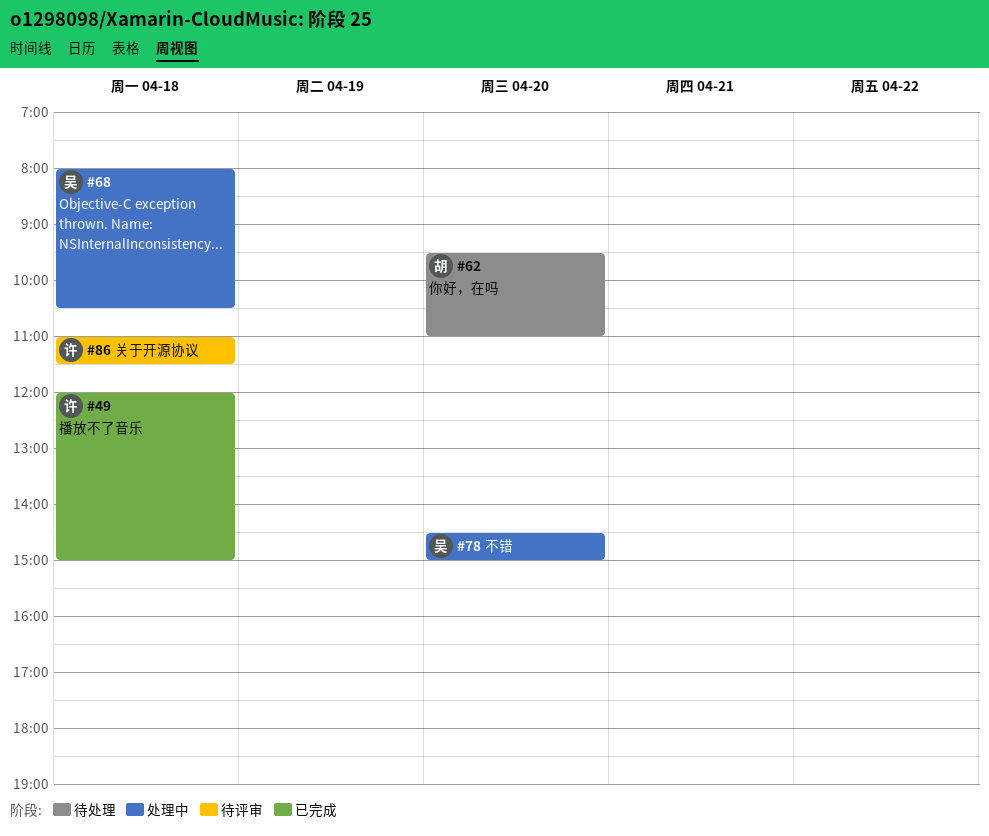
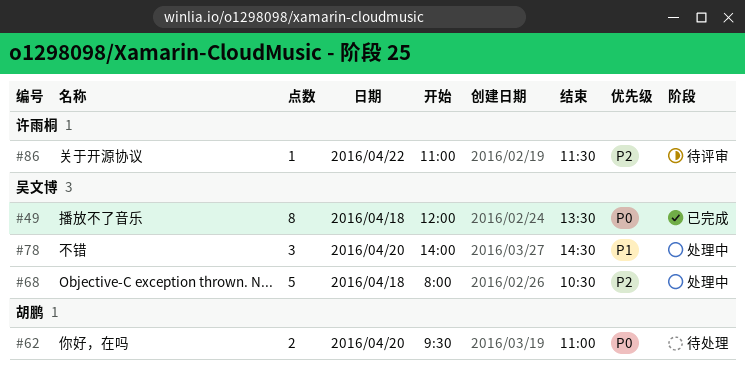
#49, owner: 许雨桐 -> 吴文博
#49, ends: 15:00 -> 13:30
#78, begins: 14:30 -> 14:00
#78, ends: 15:00 -> 14:30
#86, day: Apr 18 -> Apr 22

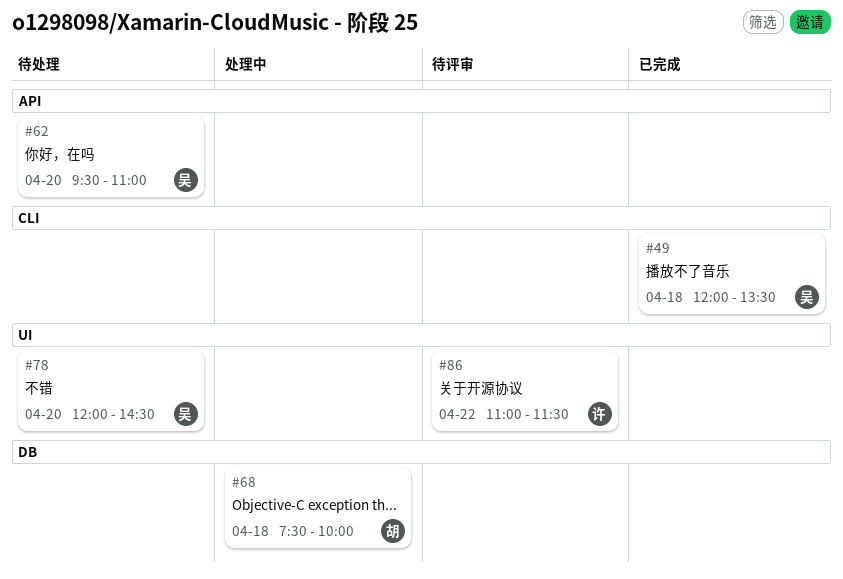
#62, owner: 胡鹏 -> 吴文博
#68, owner: 吴文博 -> 胡鹏
#68, begins: 08:00 -> 07:30
#68, ends: 10:30 -> 10:00
#78, status: 处理中 -> 待处理
#78, begins: 14:00 -> 12:00

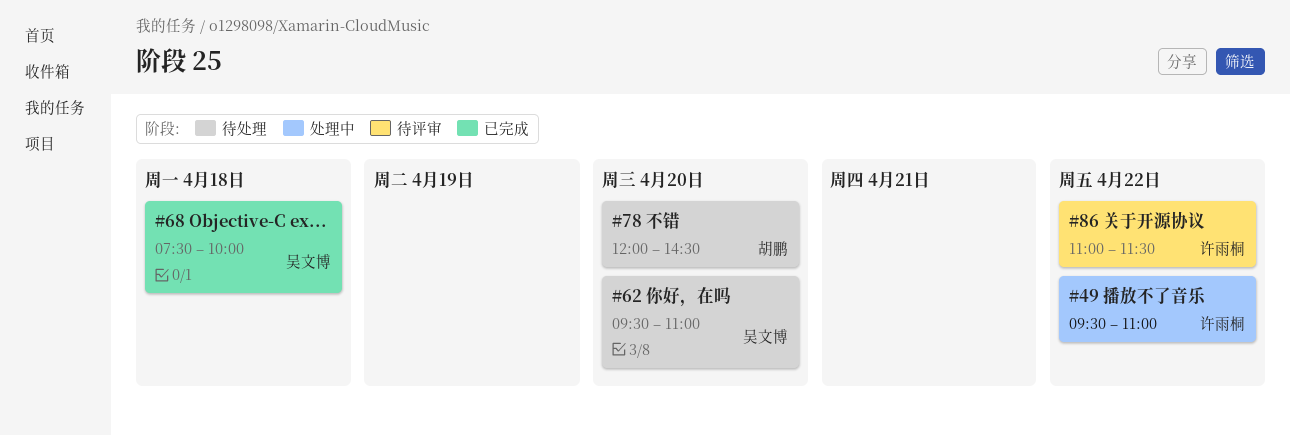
#49, status: 已完成 -> 处理中
#49, owner: 吴文博 -> 许雨桐
#49, day: Apr 18 -> Apr 22
#49, begins: 12:00 -> 09:30
#49, ends: 13:30 -> 11:00
#68, status: 处理中 -> 已完成
#68, owner: 胡鹏 -> 吴文博
#78, owner: 吴文博 -> 胡鹏

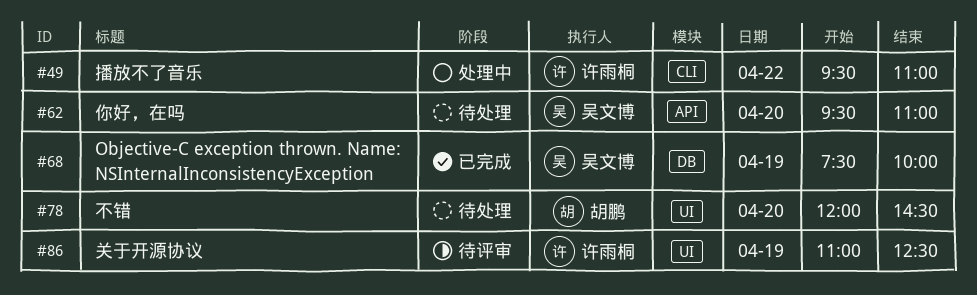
#68, day: Apr 18 -> Apr 19
#86, day: Apr 22 -> Apr 19
#86, ends: 11:30 -> 12:30

